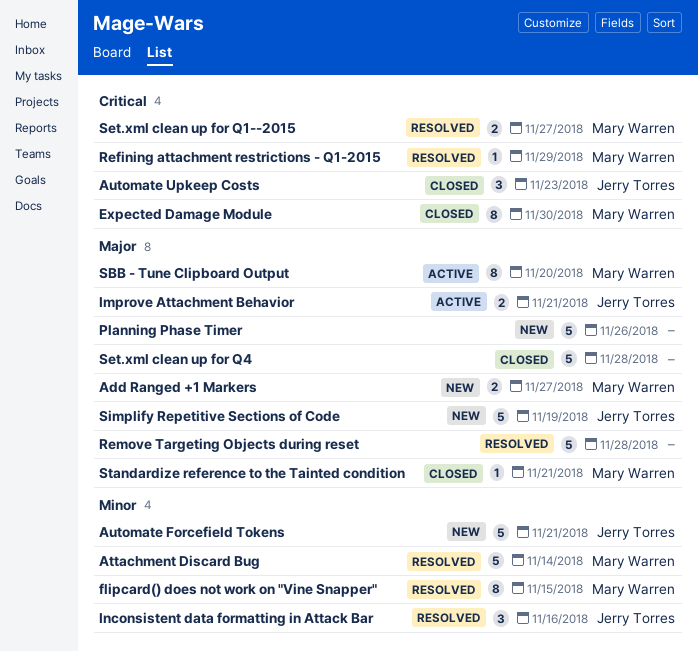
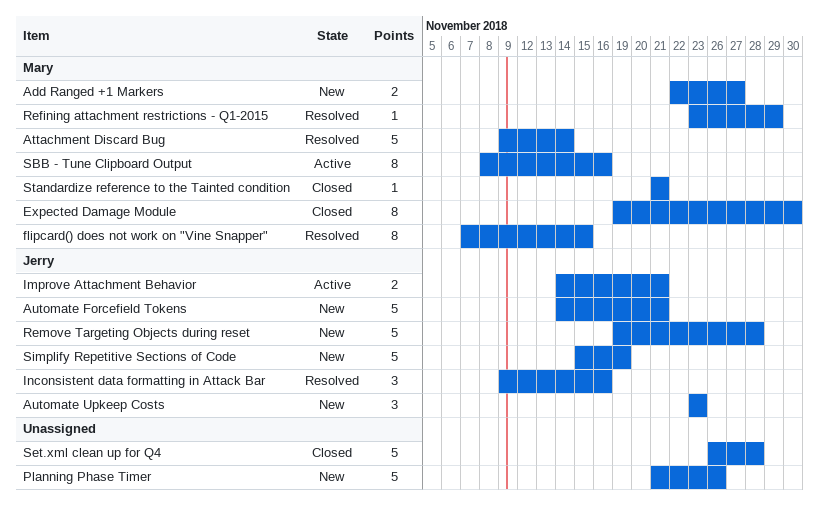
Automate Upkeep Costs, status: Closed -> New
Remove Targeting Objects during reset, status: Resolved -> New
Remove Targeting Objects during reset, owner: none -> Jerry Torres
SBB - Tune Clipboard Output, due: Nov 20 -> Nov 16
Set.xml clean up for Q1--2015: present -> none

